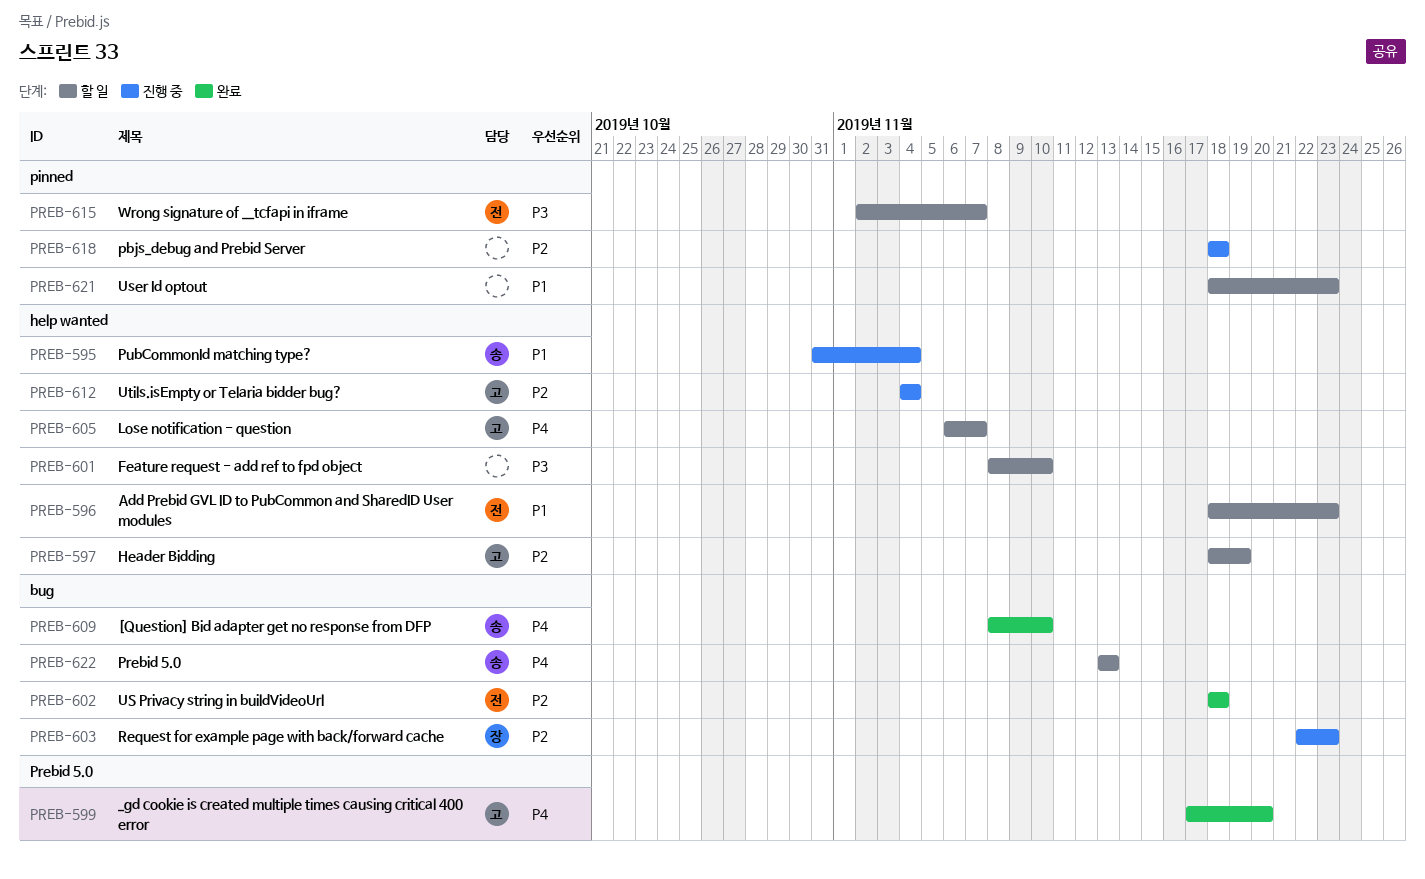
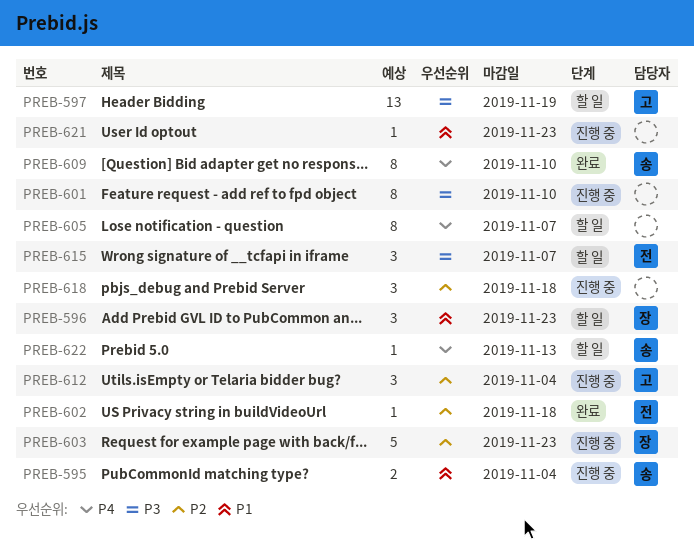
PREB-596, owner: 전 -> 장
PREB-597, priority: P2 -> P3
PREB-599: present -> none
PREB-601, status: 할 일 -> 진행 중
PREB-605, owner: 고 -> none
PREB-621, status: 할 일 -> 진행 중

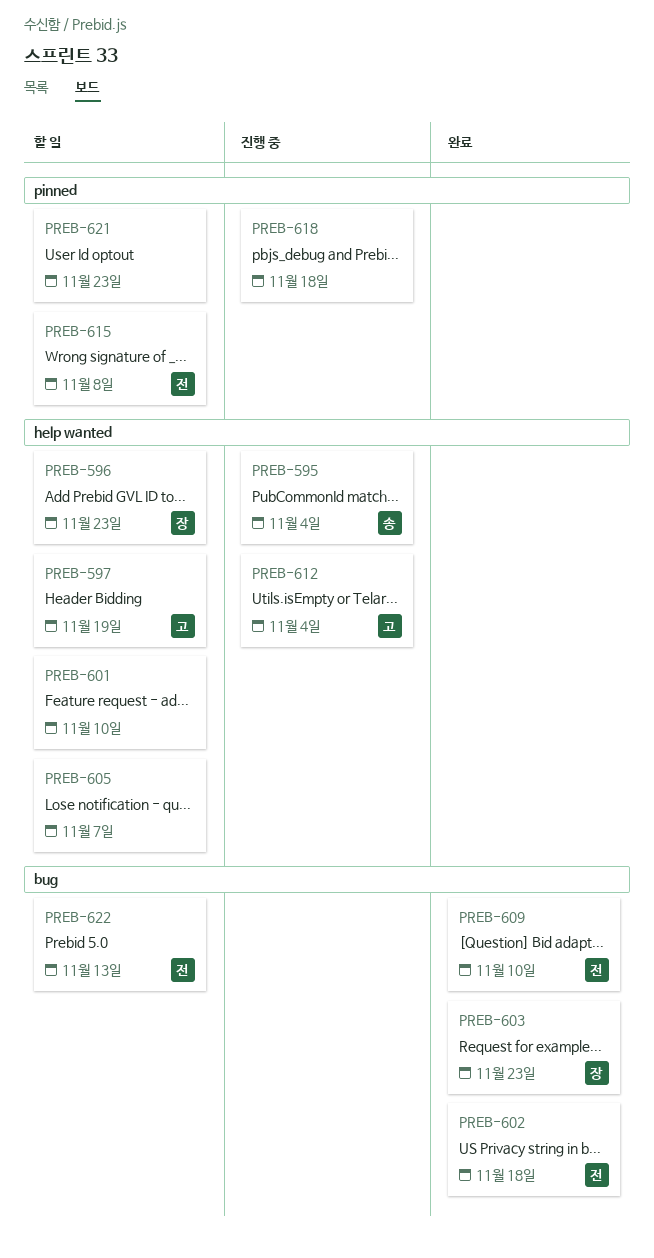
PREB-601, status: 진행 중 -> 할 일
PREB-603, status: 진행 중 -> 완료
PREB-609, owner: 송 -> 전
PREB-615, due: Nov 7 -> Nov 8
PREB-621, status: 진행 중 -> 할 일
PREB-622, owner: 송 -> 전

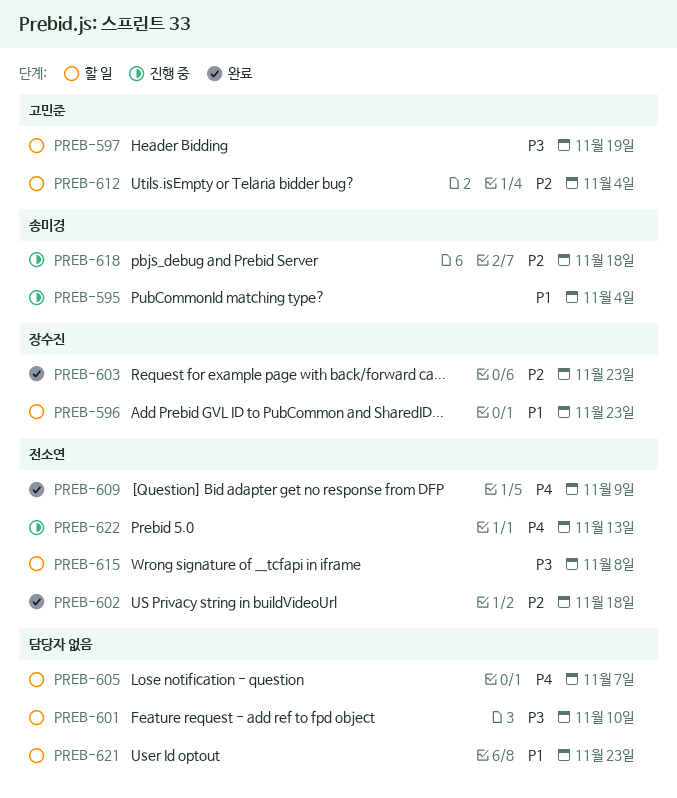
PREB-609, due: Nov 10 -> Nov 9
PREB-612, status: 진행 중 -> 할 일
PREB-618, owner: none -> 송미경
PREB-622, status: 할 일 -> 진행 중

